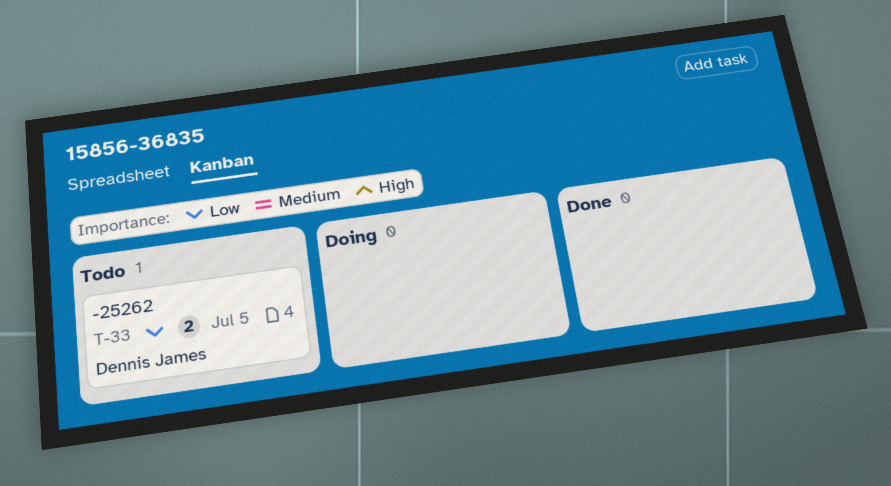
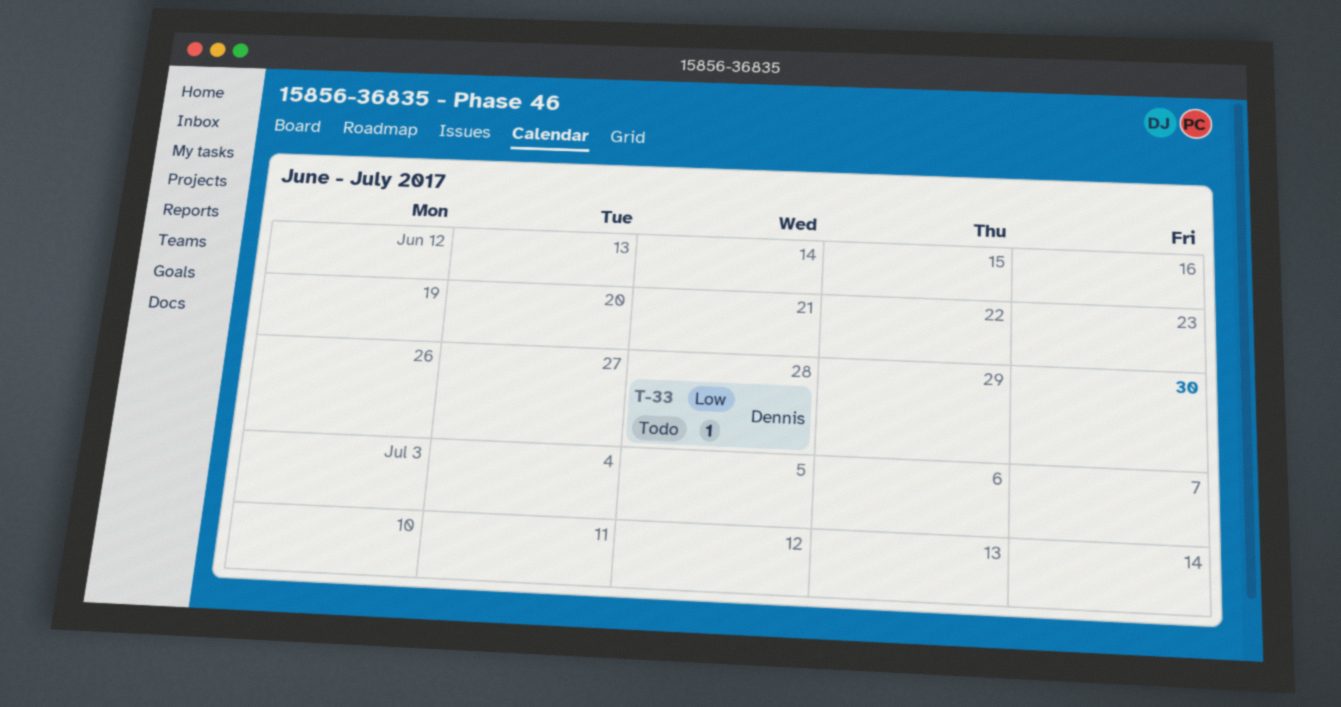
T-33, estimate: 2 -> 1
T-33, due: Jul 5 -> Jun 28

